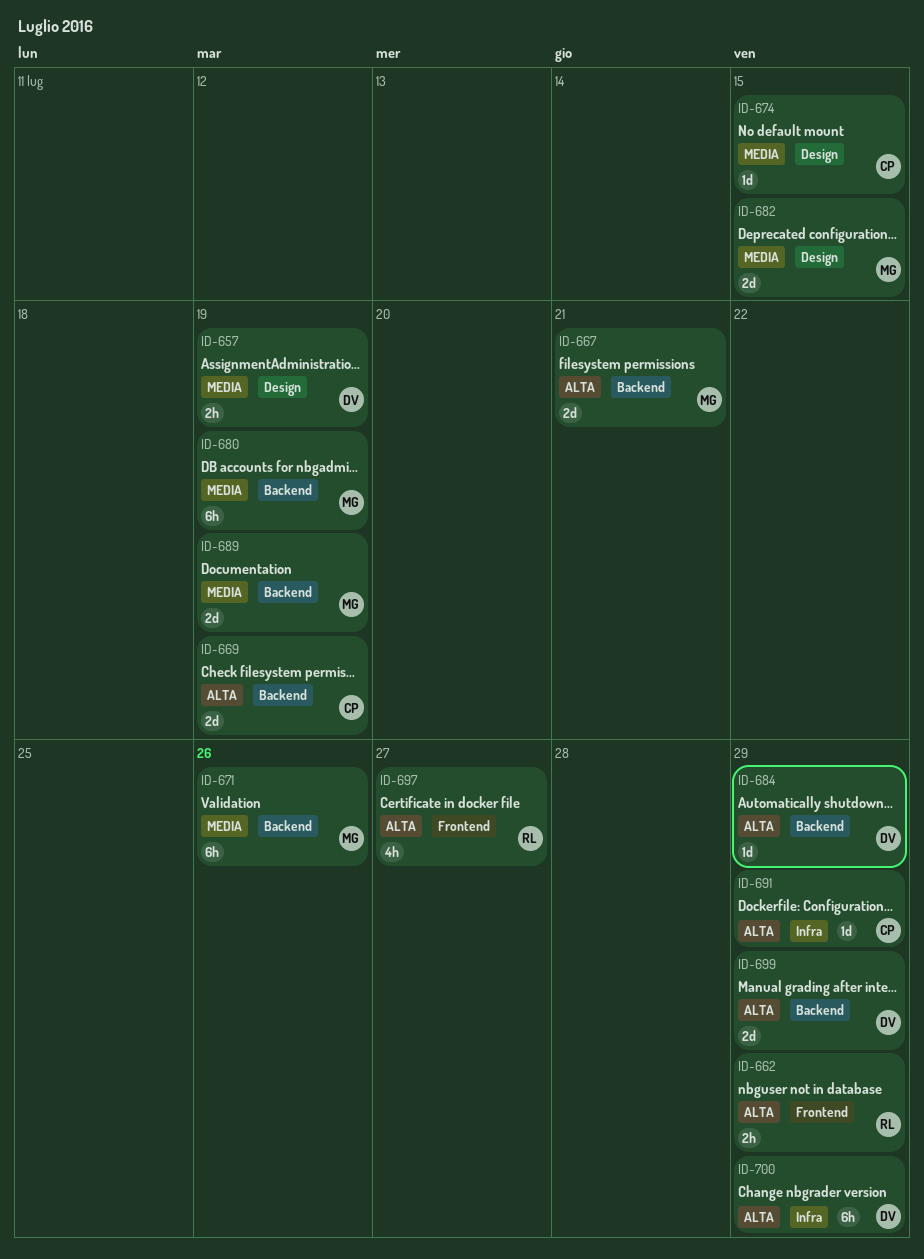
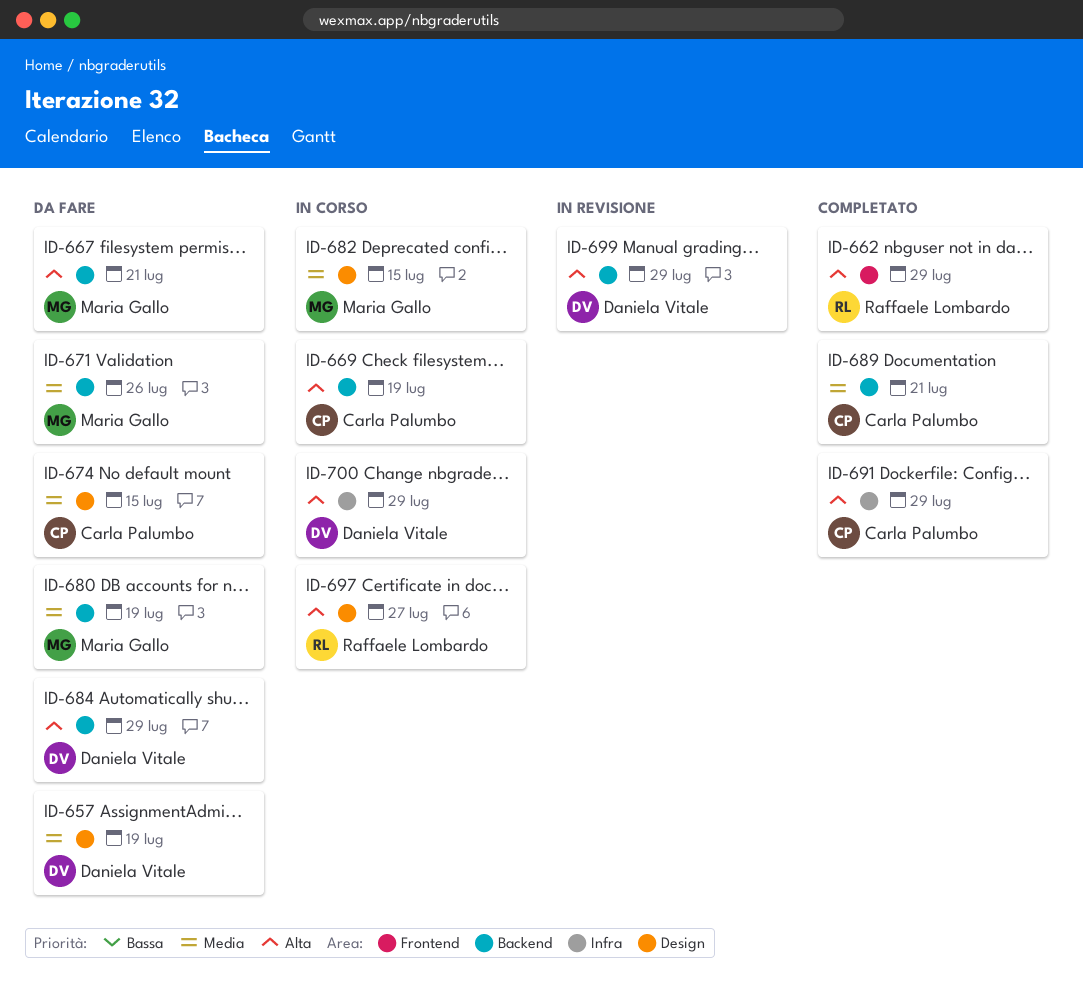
ID-689, owner: Maria Gallo -> Carla Palumbo
ID-689, due: Jul 19 -> Jul 21
ID-697, label: Frontend -> Design

